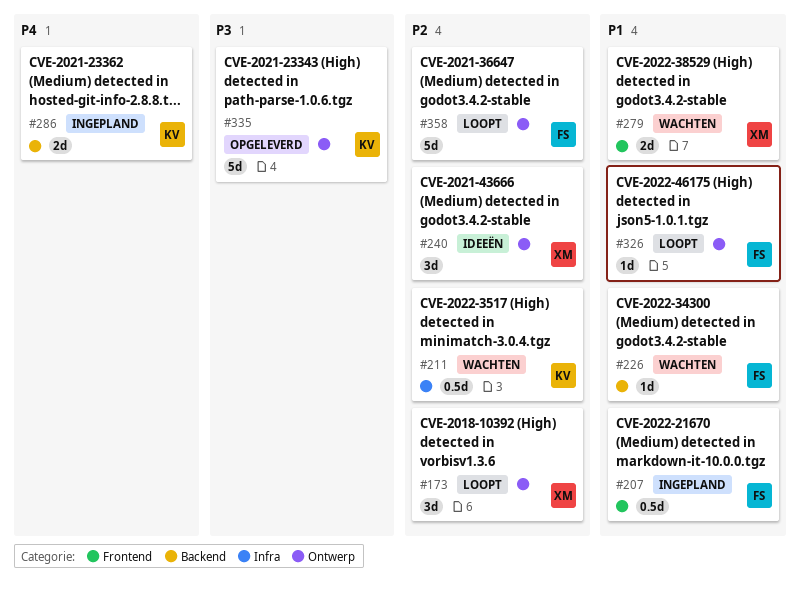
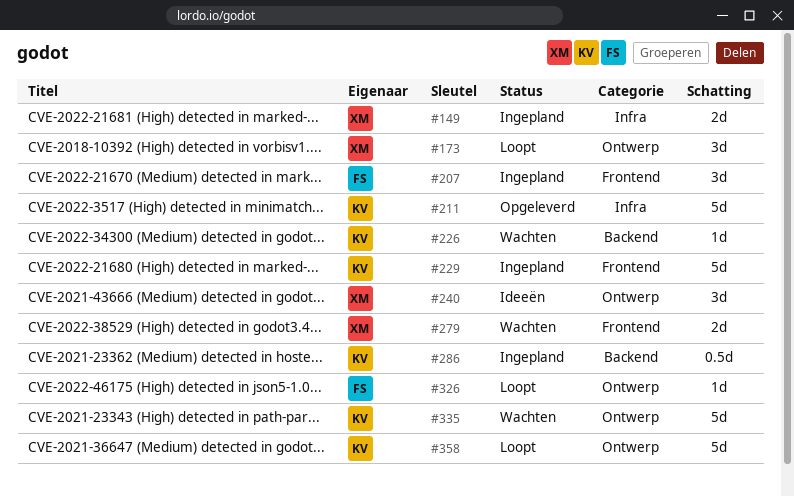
#149: none -> present
#207, estimate: 0.5d -> 3d
#211, status: Wachten -> Opgeleverd
#211, estimate: 0.5d -> 5d
#226, owner: FS -> KV
#229: none -> present
#286, estimate: 2d -> 0.5d
#335, status: Opgeleverd -> Wachten
#358, owner: FS -> KV

